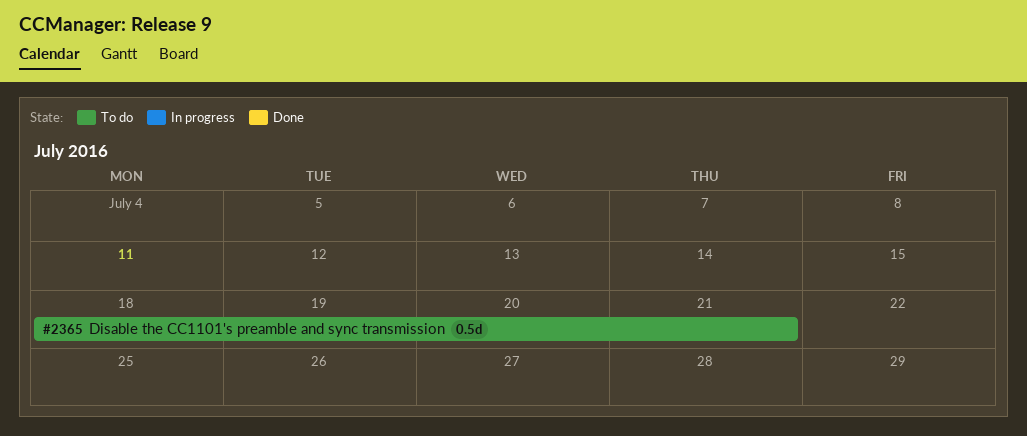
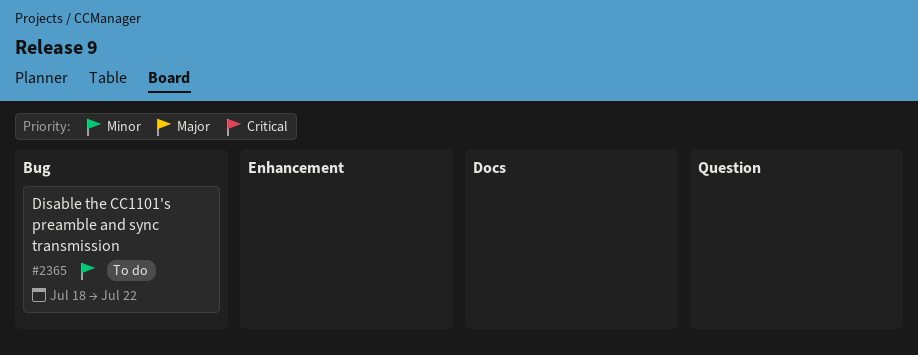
#2365, due: Jul 21 -> Jul 22

